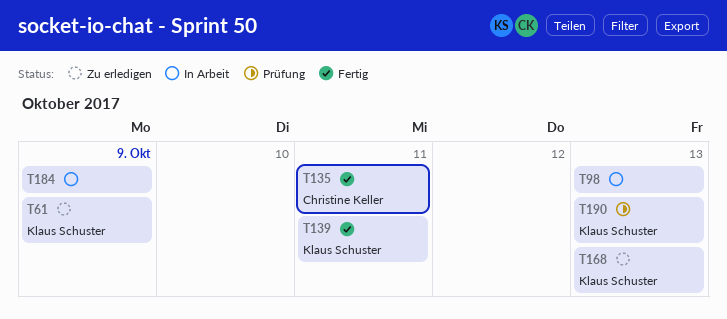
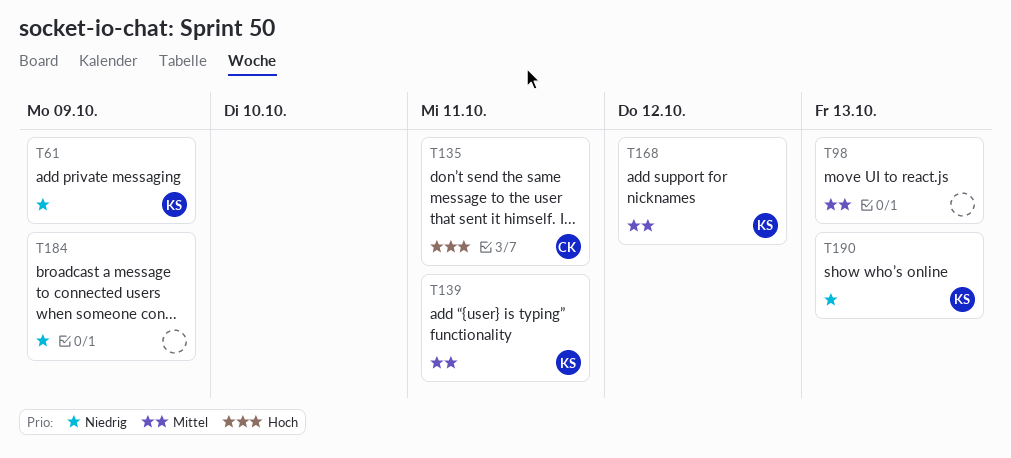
T168, due: Oct 13 -> Oct 12

